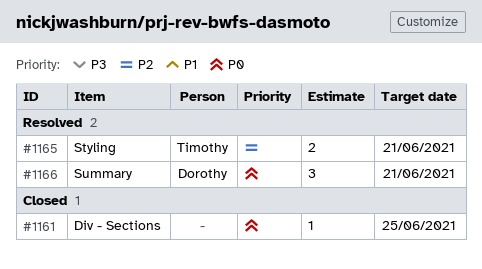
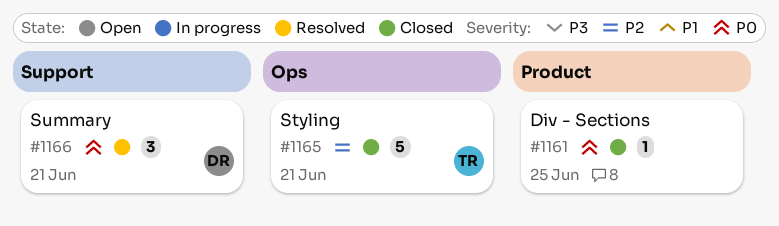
#1165, status: Resolved -> Closed
#1165, estimate: 2 -> 5

